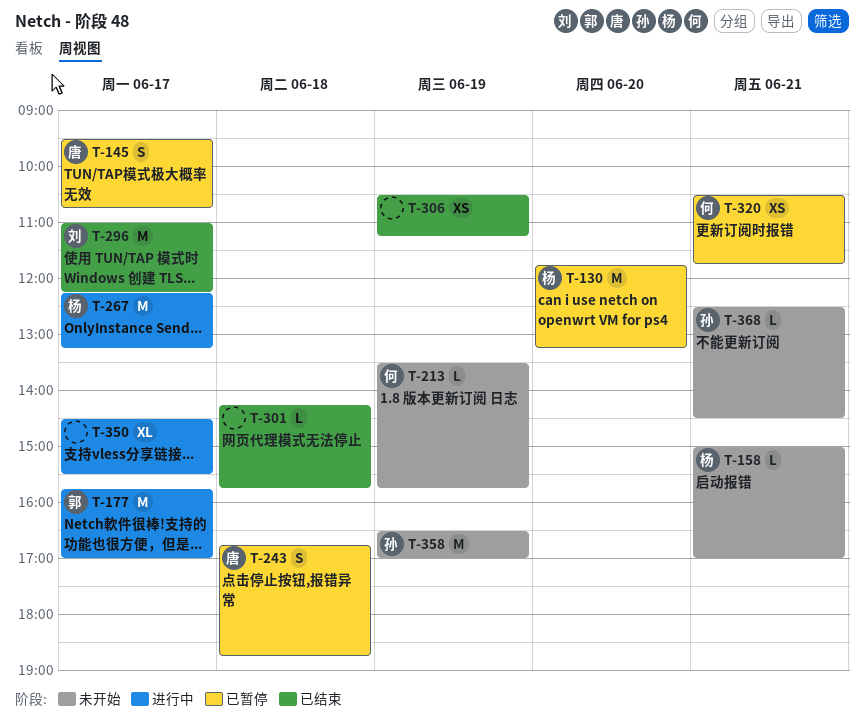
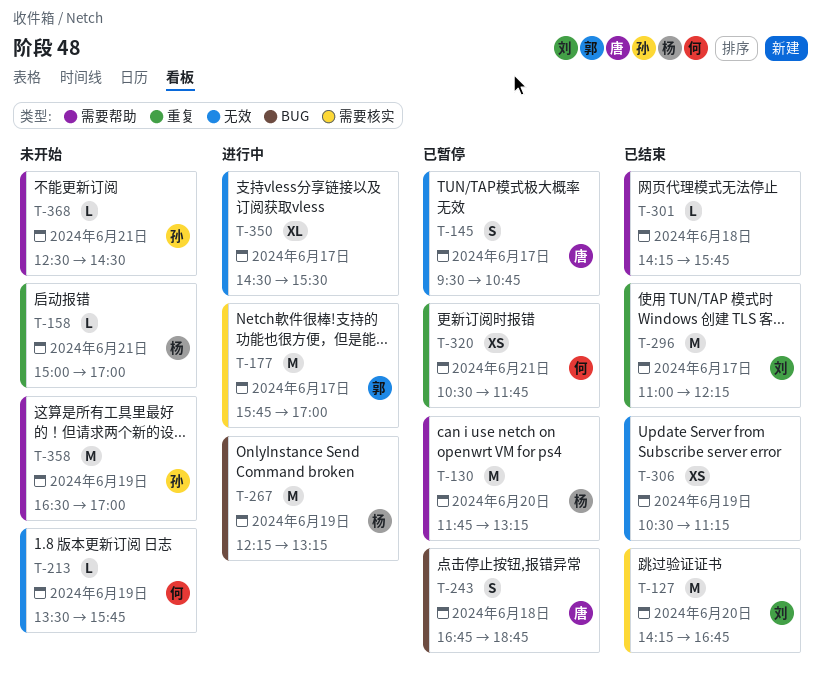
T-127: none -> present
T-267, day: Jun 17 -> Jun 19

